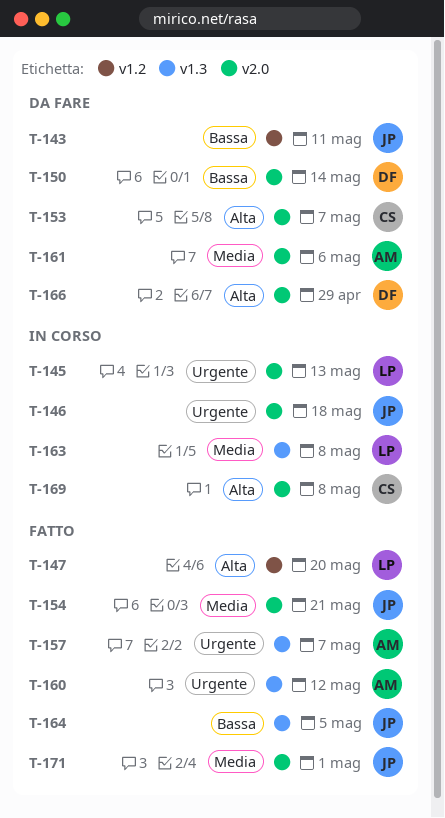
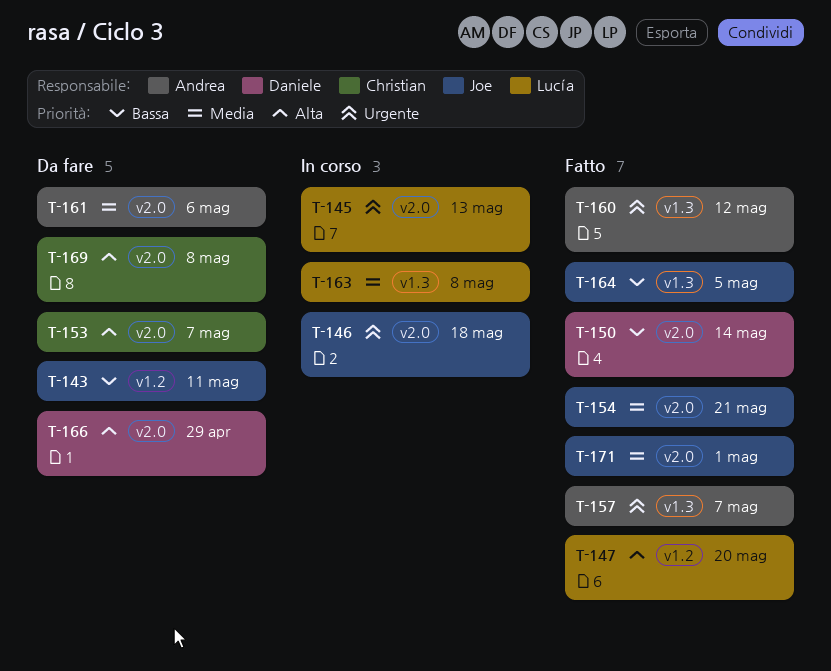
T-150, status: Da fare -> Fatto
T-169, status: In corso -> Da fare

